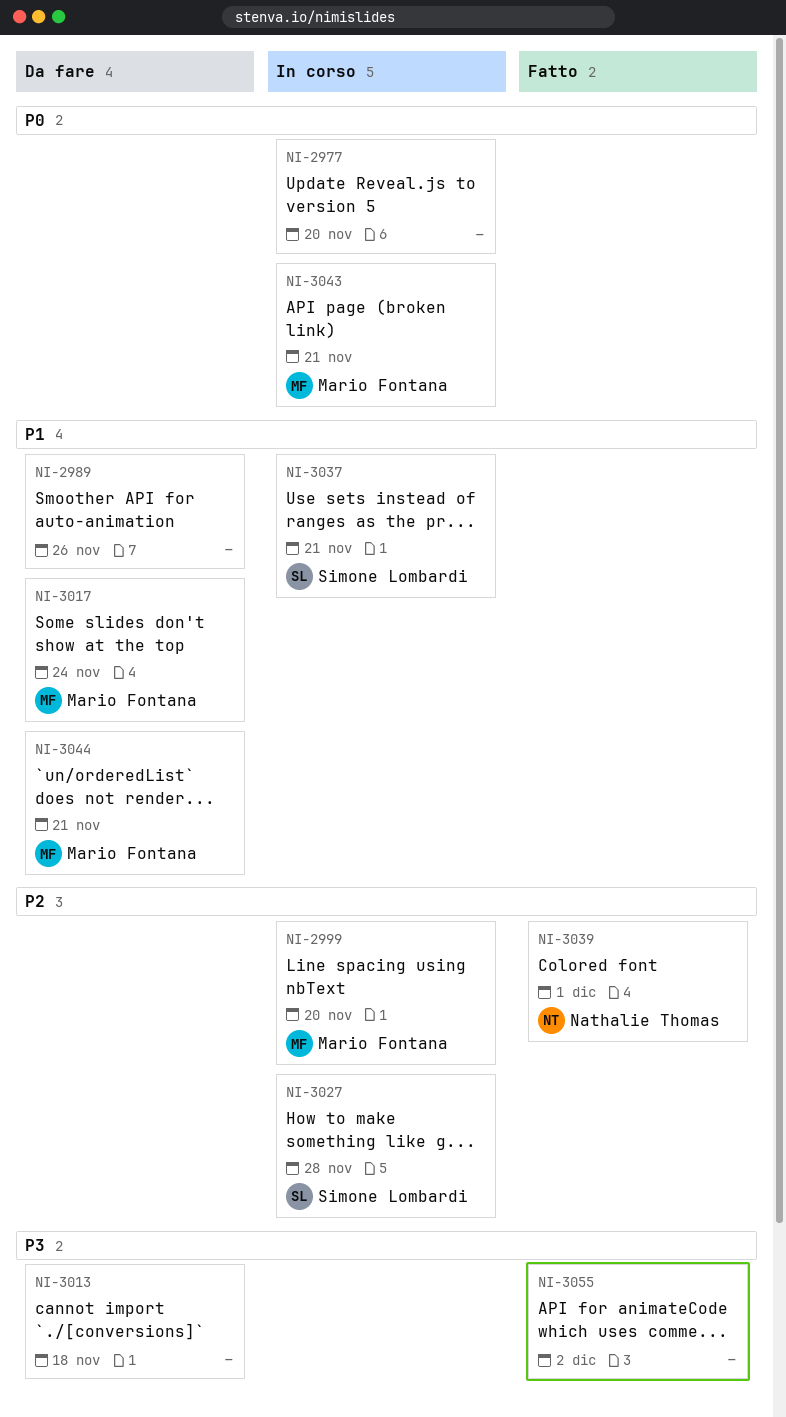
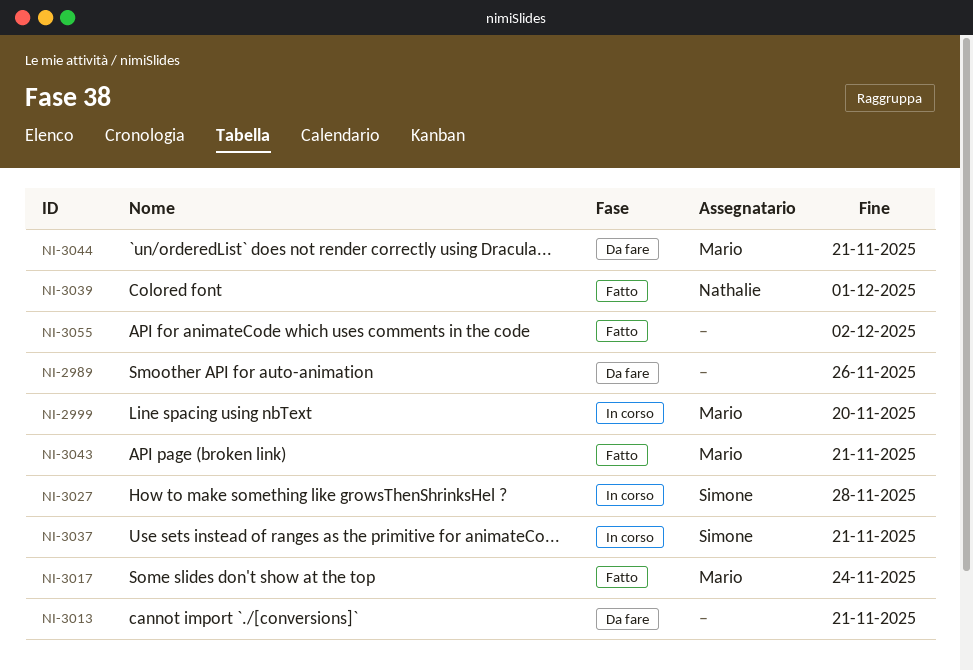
NI-2977: present -> none
NI-3013, due: Nov 18 -> Nov 21
NI-3017, status: Da fare -> Fatto
NI-3043, status: In corso -> Fatto

